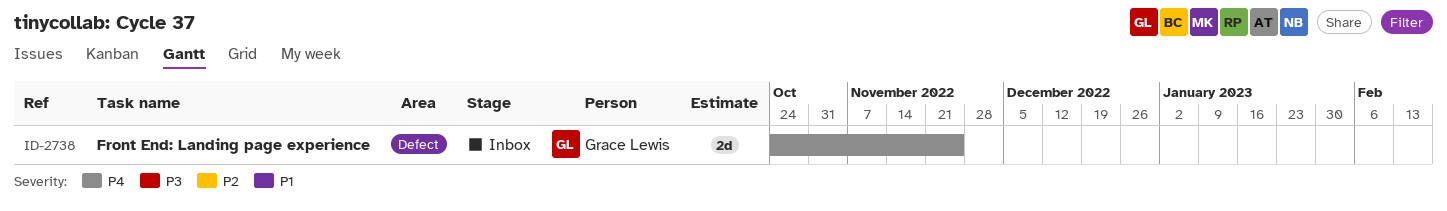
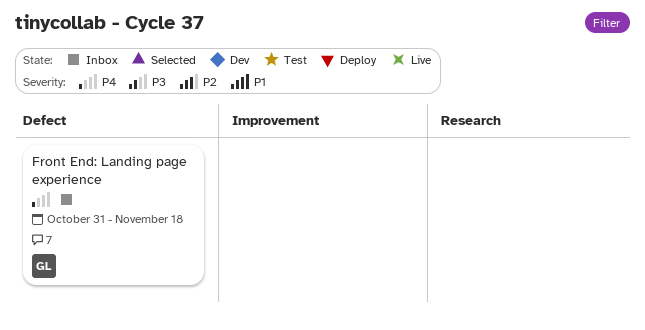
Front End: Landing page experience, start: Oct 24 -> Oct 31
Front End: Landing page experience, due: Nov 25 -> Nov 18

